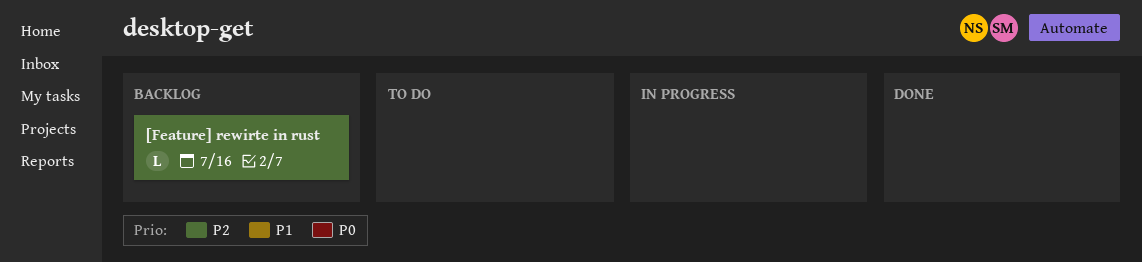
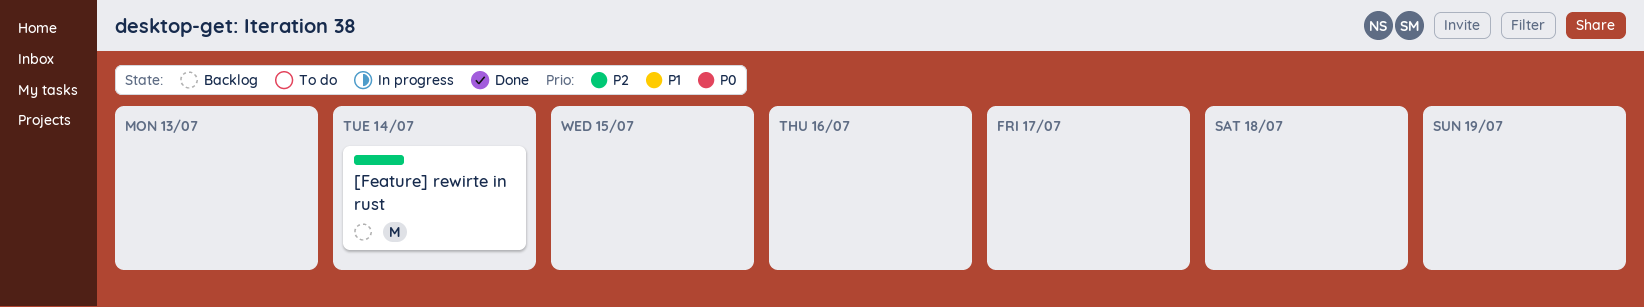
[Feature] rewirte in rust, estimate: L -> M
[Feature] rewirte in rust, due: Jul 16 -> Jul 14

